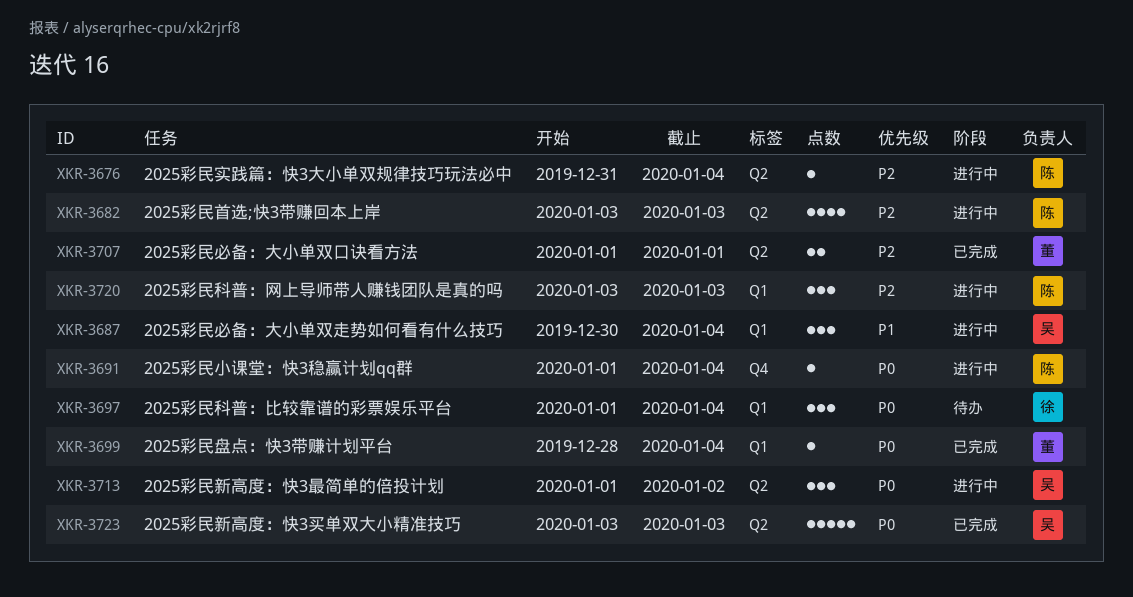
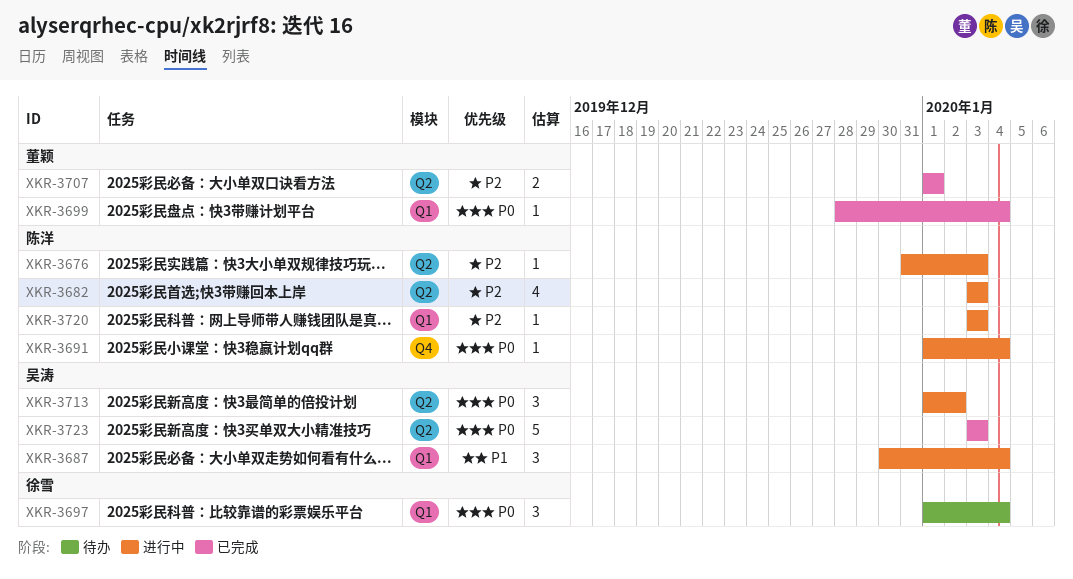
XKR-3676, due: Jan 4 -> Jan 3
XKR-3720, estimate: 3 -> 1

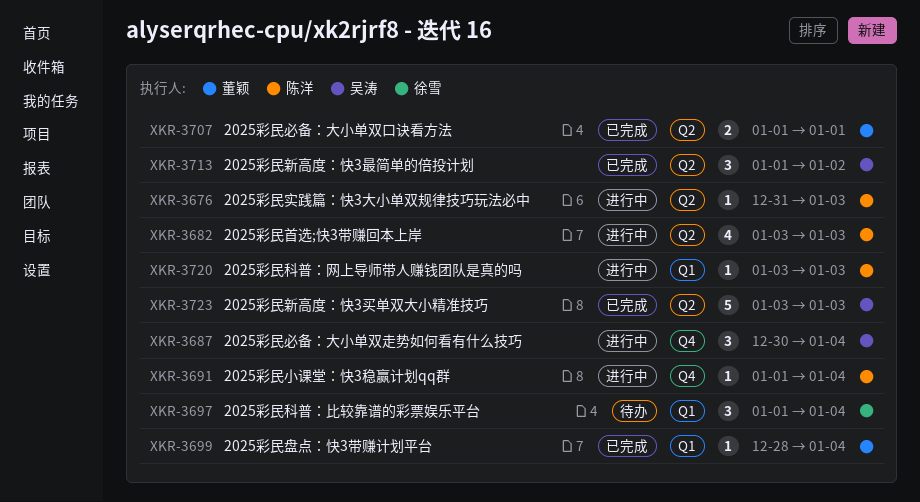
XKR-3687, label: Q1 -> Q4
XKR-3713, status: 进行中 -> 已完成

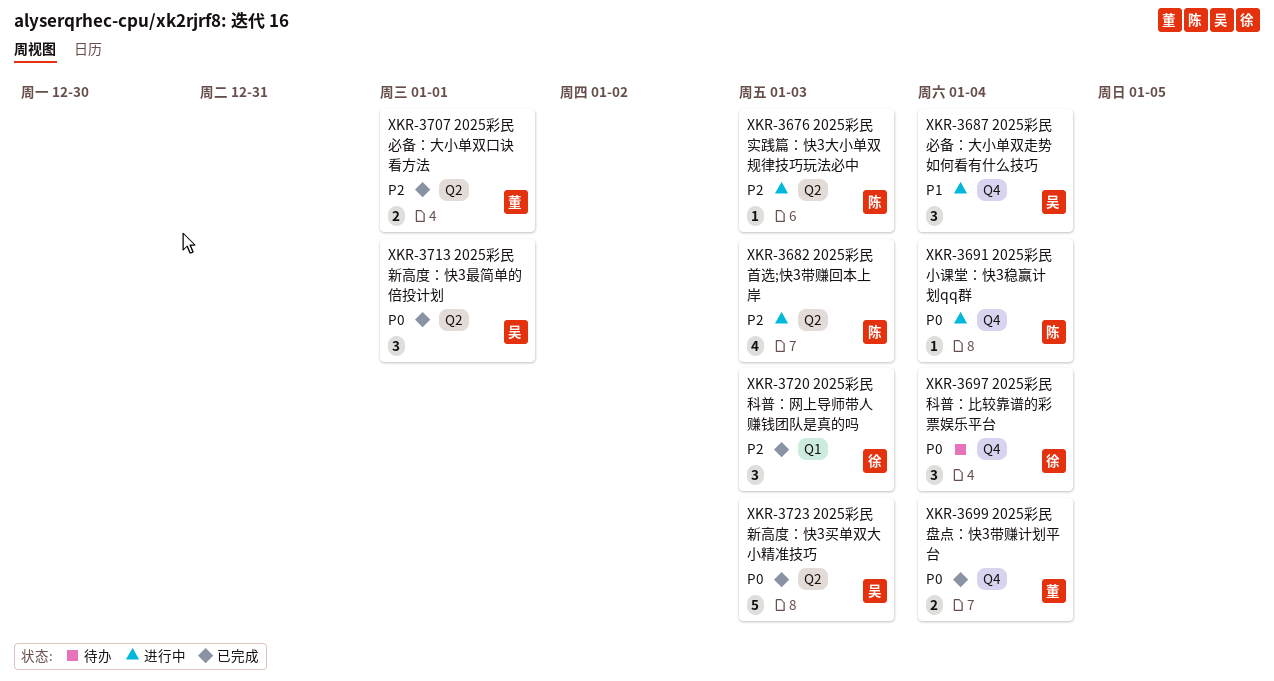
XKR-3697, label: Q1 -> Q4
XKR-3699, label: Q1 -> Q4
XKR-3699, estimate: 1 -> 2
XKR-3713, due: Jan 2 -> Jan 1
XKR-3720, status: 进行中 -> 已完成
XKR-3720, owner: 陈洋 -> 徐雪
XKR-3720, estimate: 1 -> 3

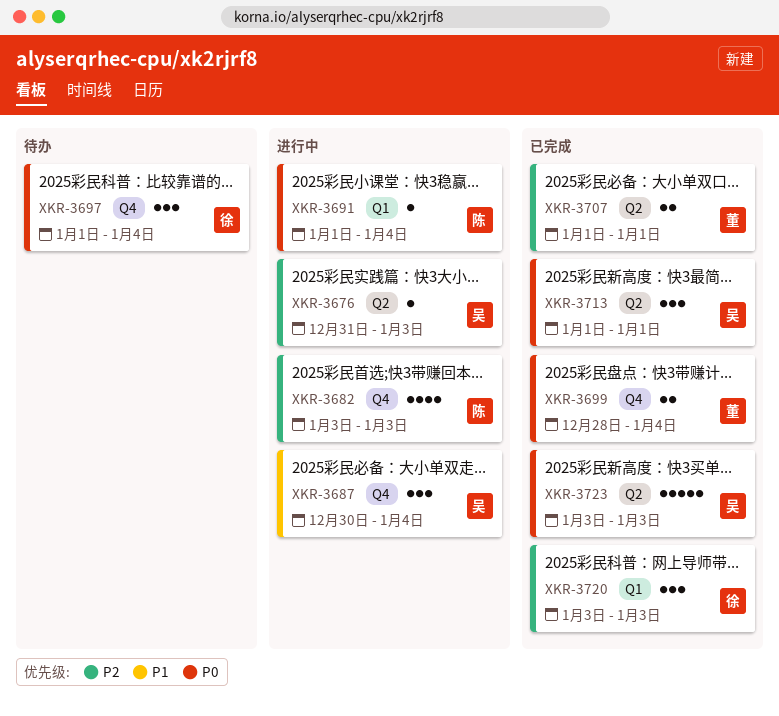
XKR-3676, owner: 陈 -> 吴
XKR-3682, label: Q2 -> Q4
XKR-3691, label: Q4 -> Q1

